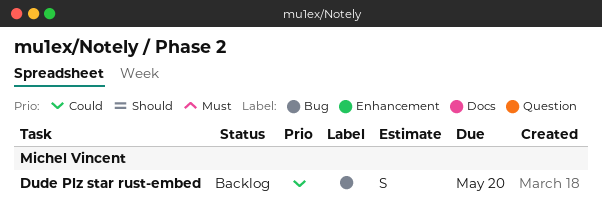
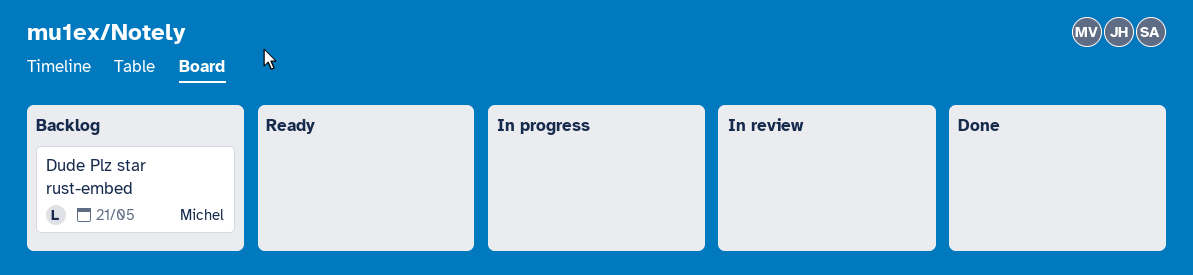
Dude Plz star rust-embed, estimate: S -> L
Dude Plz star rust-embed, due: May 20 -> May 21

